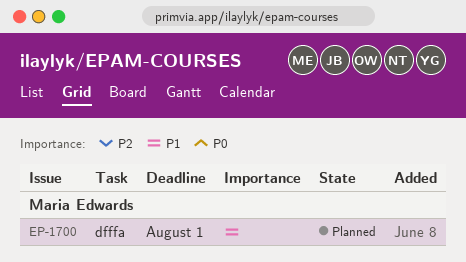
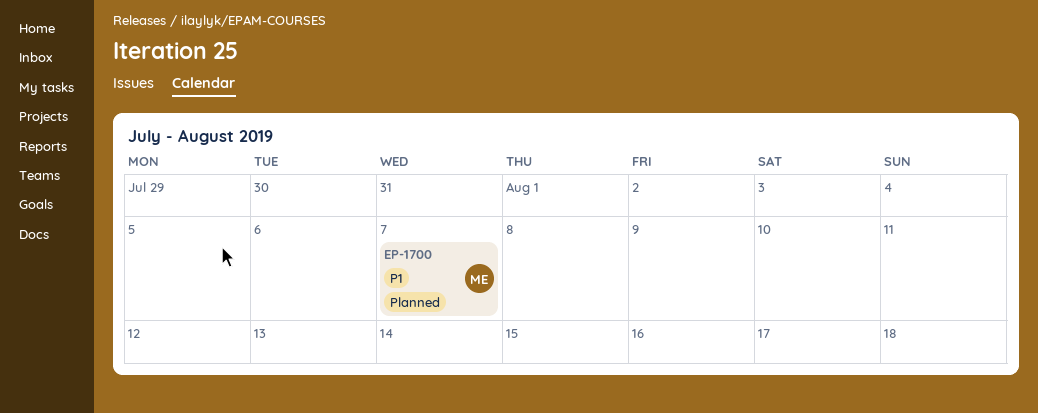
EP-1700, due: Aug 1 -> Aug 7

